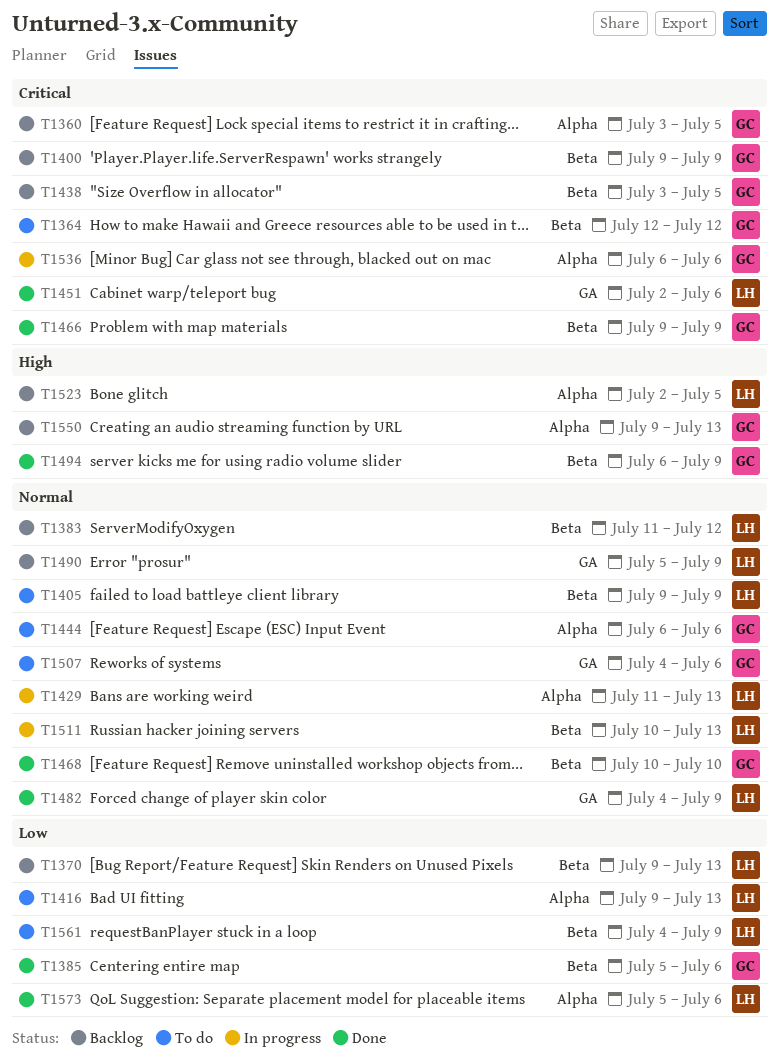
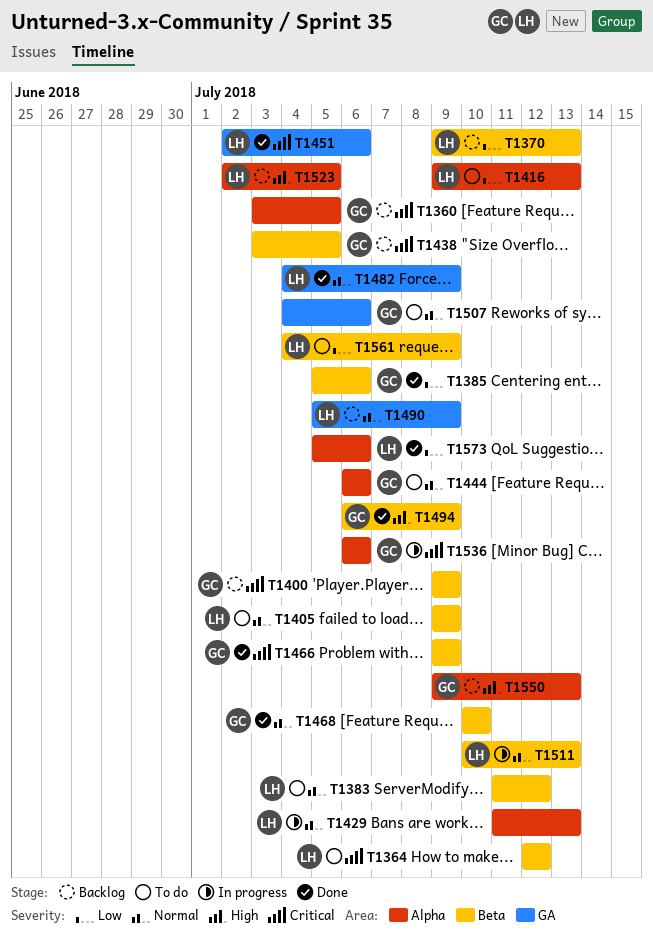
T1364, owner: GC -> LH
T1383, status: Backlog -> To do

